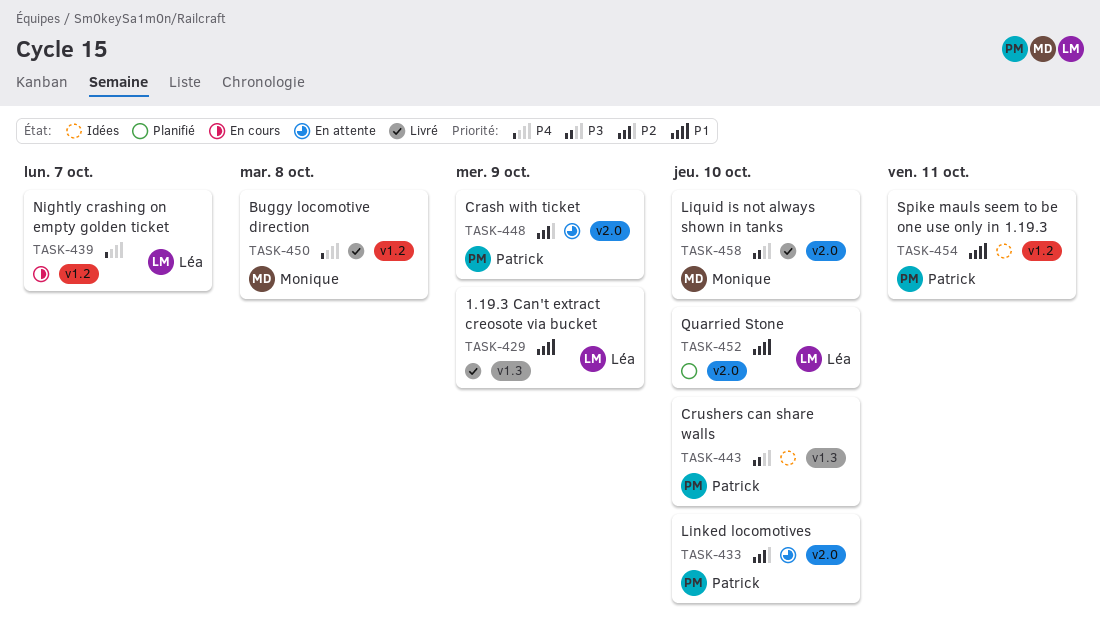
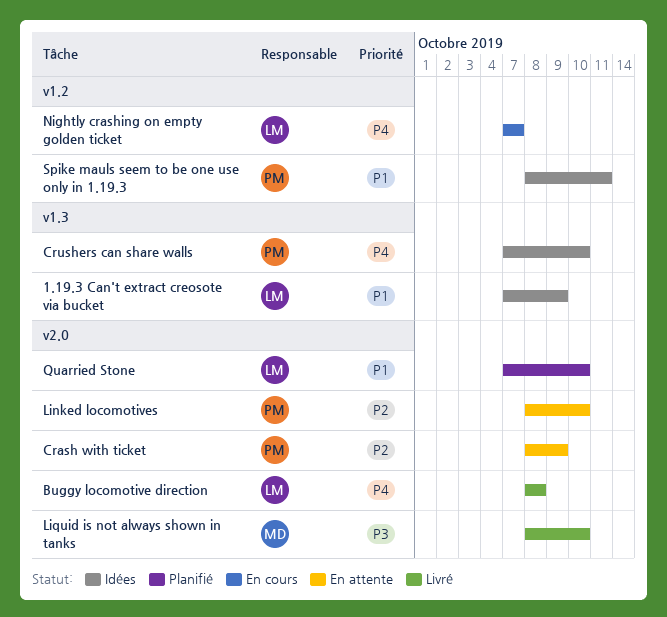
1.19.3 Can't extract creosote via bucket, status: Livré -> Idées
Buggy locomotive direction, owner: Monique -> Léa
Buggy locomotive direction, label: v1.2 -> v2.0
Crushers can share walls, priority: P3 -> P4

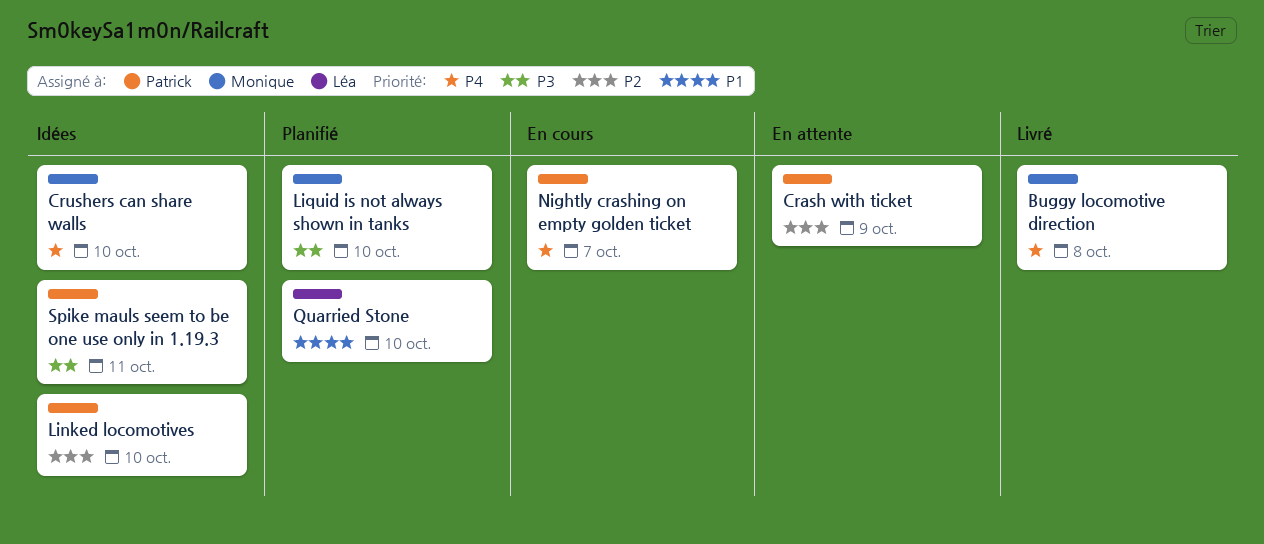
1.19.3 Can't extract creosote via bucket: present -> none
Buggy locomotive direction, owner: Léa -> Monique
Crushers can share walls, owner: Patrick -> Monique
Linked locomotives, status: En attente -> Idées
Liquid is not always shown in tanks, status: Livré -> Planifié
Nightly crashing on empty golden ticket, owner: Léa -> Patrick
Spike mauls seem to be one use only in 1.19.3, priority: P1 -> P3

